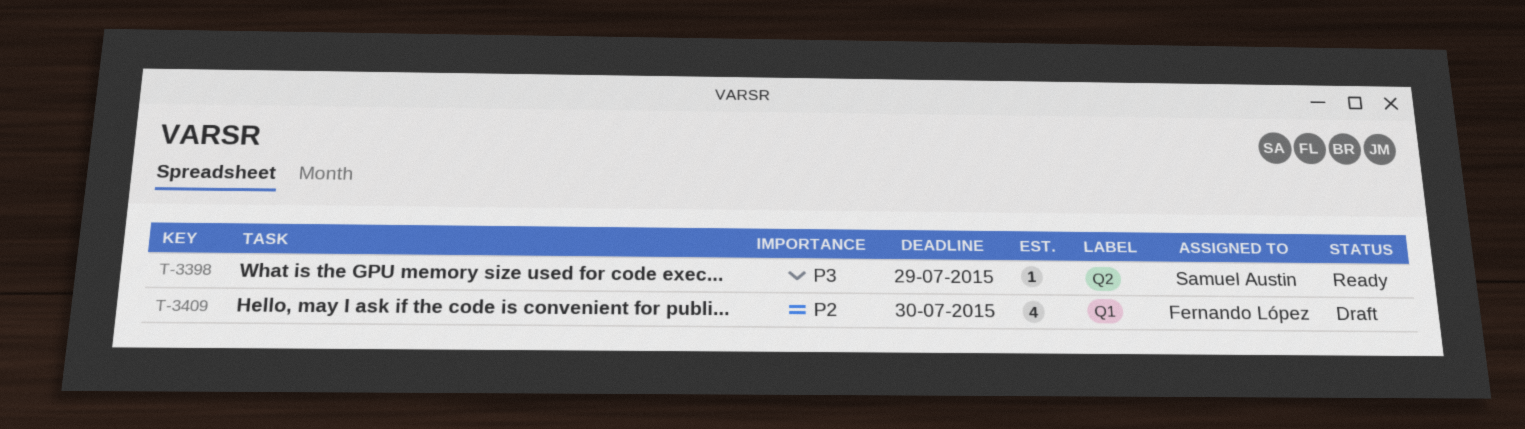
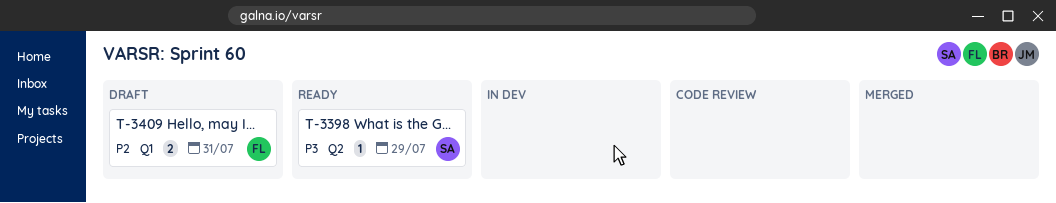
T-3409, estimate: 4 -> 2
T-3409, due: Jul 30 -> Jul 31

